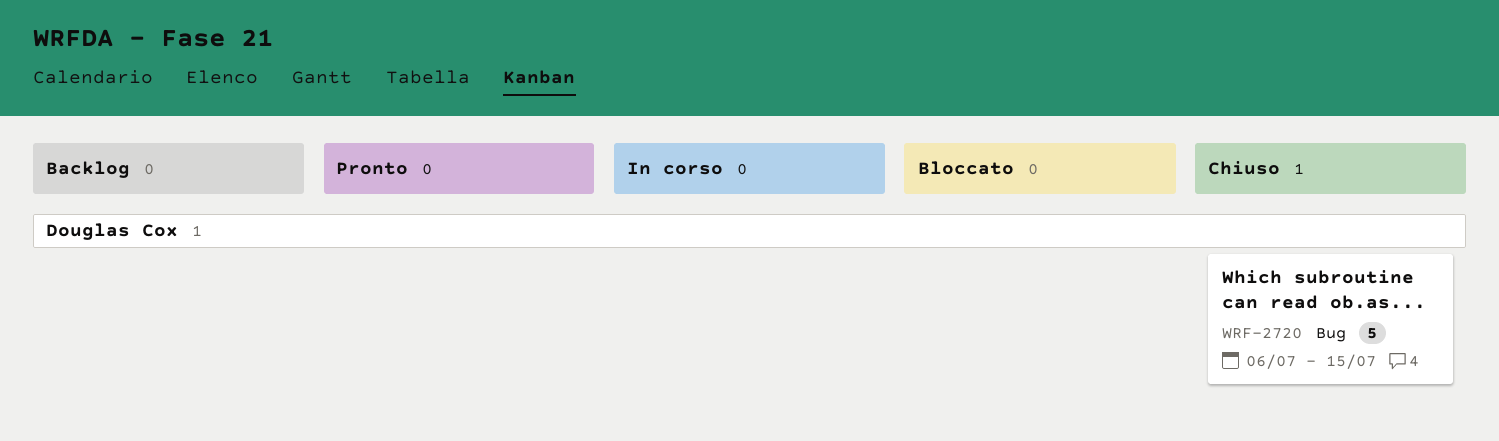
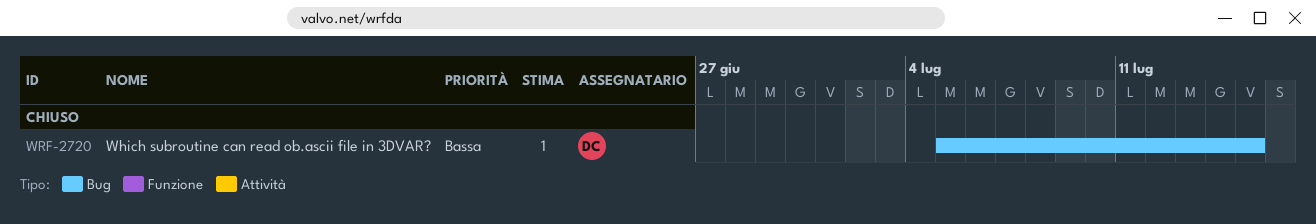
WRF-2720, estimate: 5 -> 1
WRF-2720, start: Jul 6 -> Jul 5

